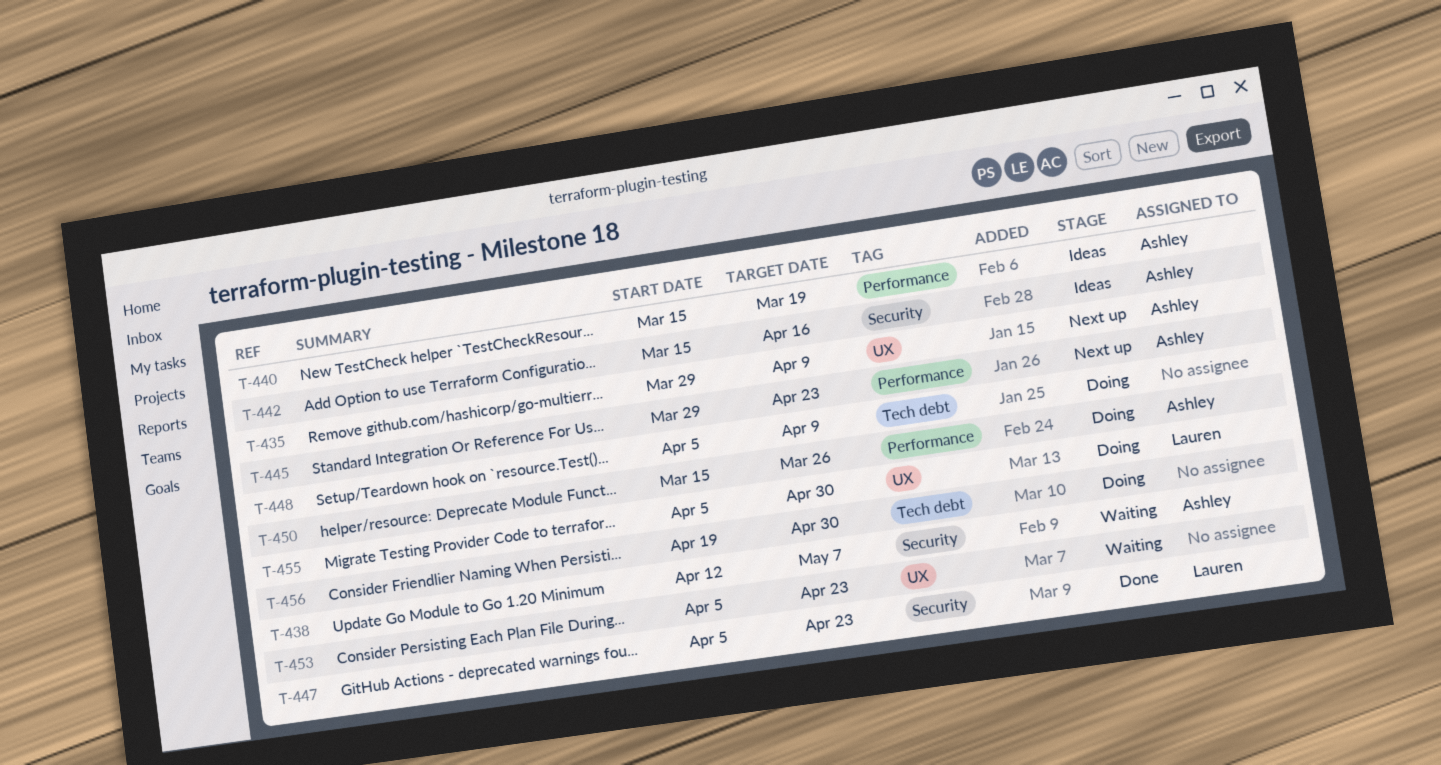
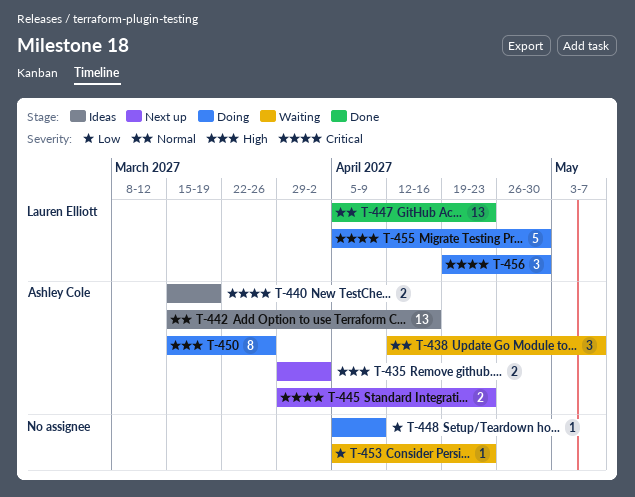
T-435, due: Apr 9 -> Apr 2
T-456, owner: none -> Lauren Elliott

